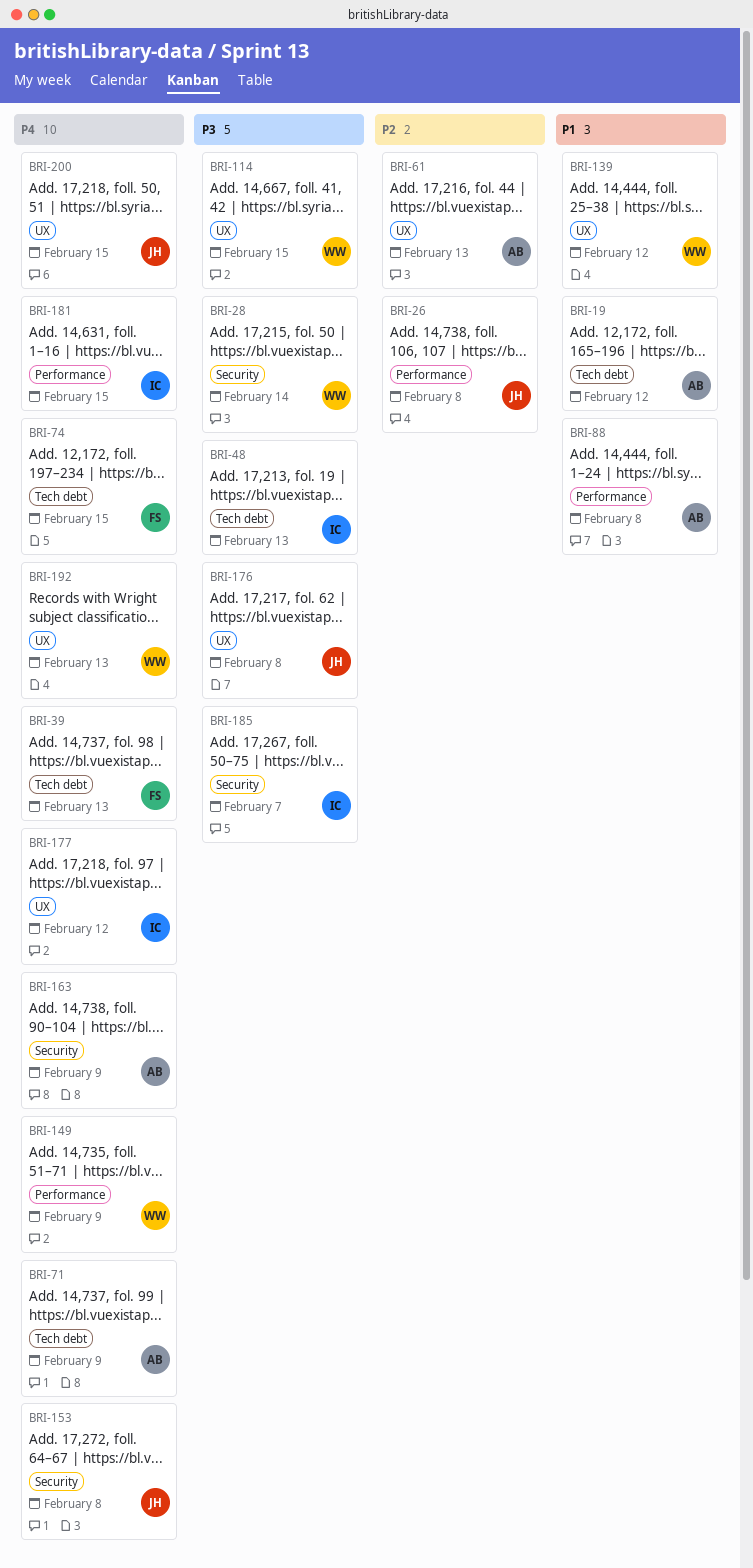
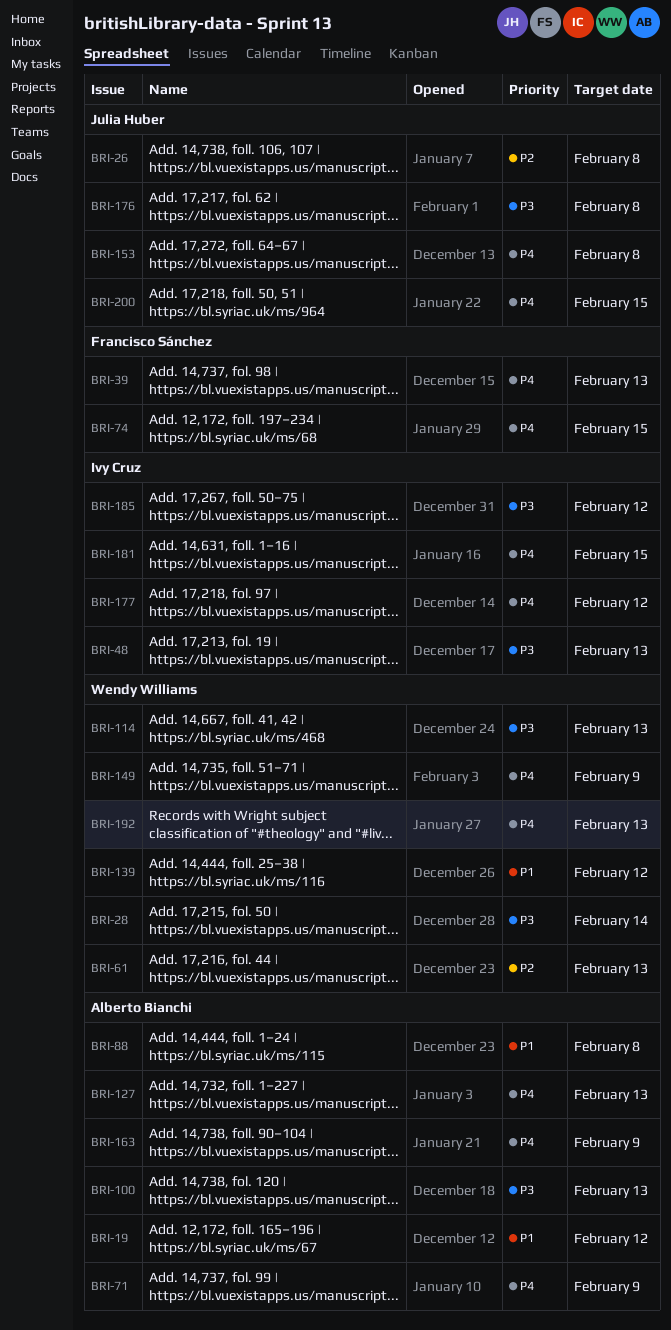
BRI-61, owner: Alberto Bianchi -> Wendy Williams
BRI-100: none -> present
BRI-114, due: Feb 15 -> Feb 13
BRI-127: none -> present
BRI-185, due: Feb 7 -> Feb 12

